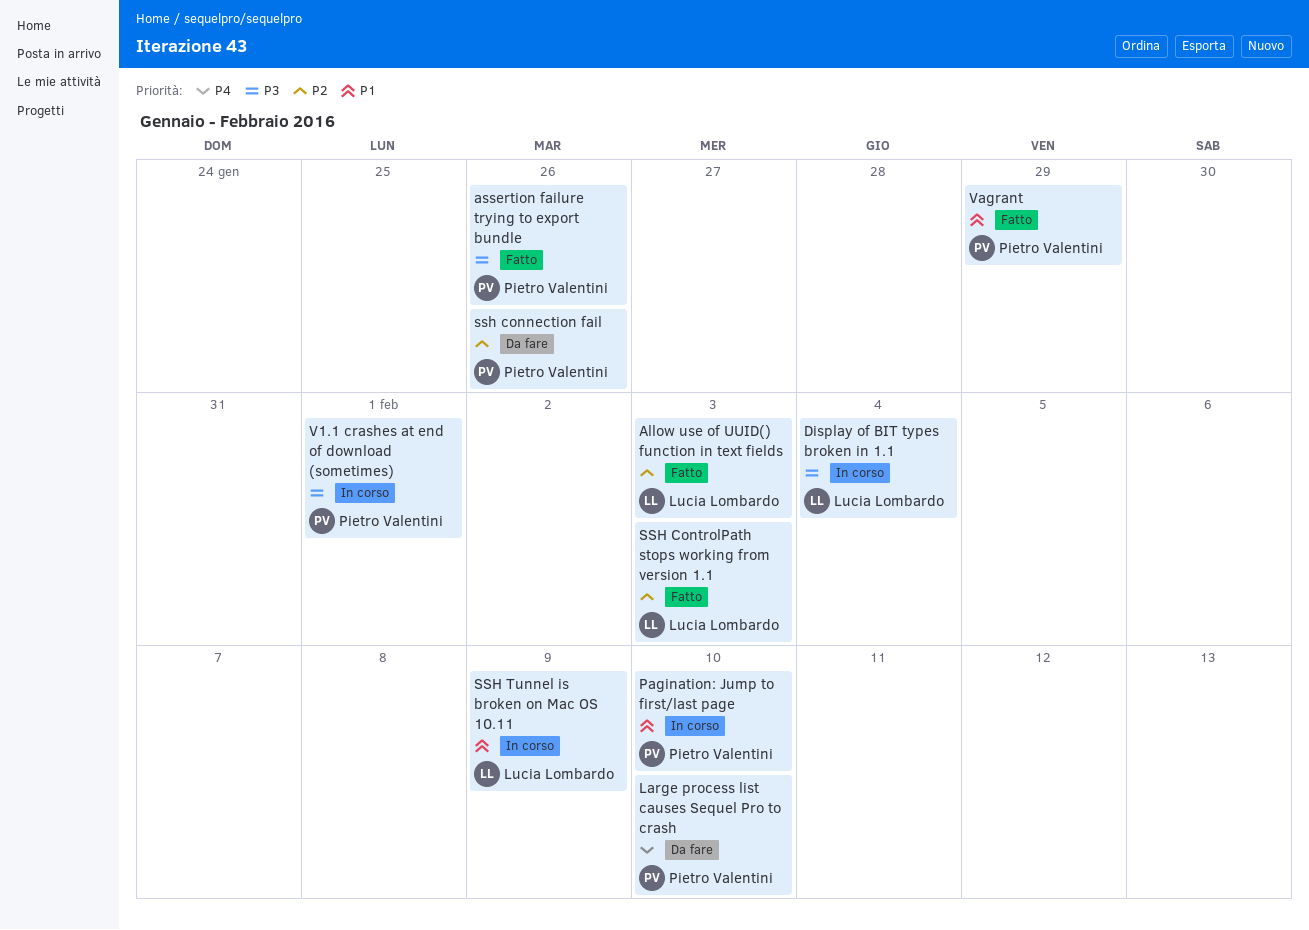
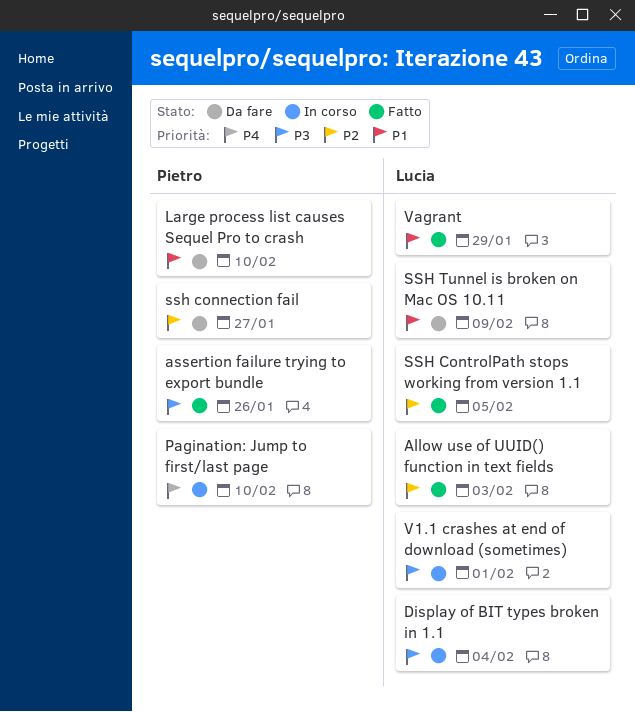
Large process list causes Sequel Pro to crash, priority: P4 -> P1
Pagination: Jump to first/last page, priority: P1 -> P4
ssh connection fail, due: Jan 26 -> Jan 27
SSH ControlPath stops working from version 1.1, due: Feb 3 -> Feb 5
SSH Tunnel is broken on Mac OS 10.11, status: In corso -> Da fare
V1.1 crashes at end of download (sometimes), owner: Pietro Valentini -> Lucia Lombardo
Vagrant, owner: Pietro Valentini -> Lucia Lombardo

